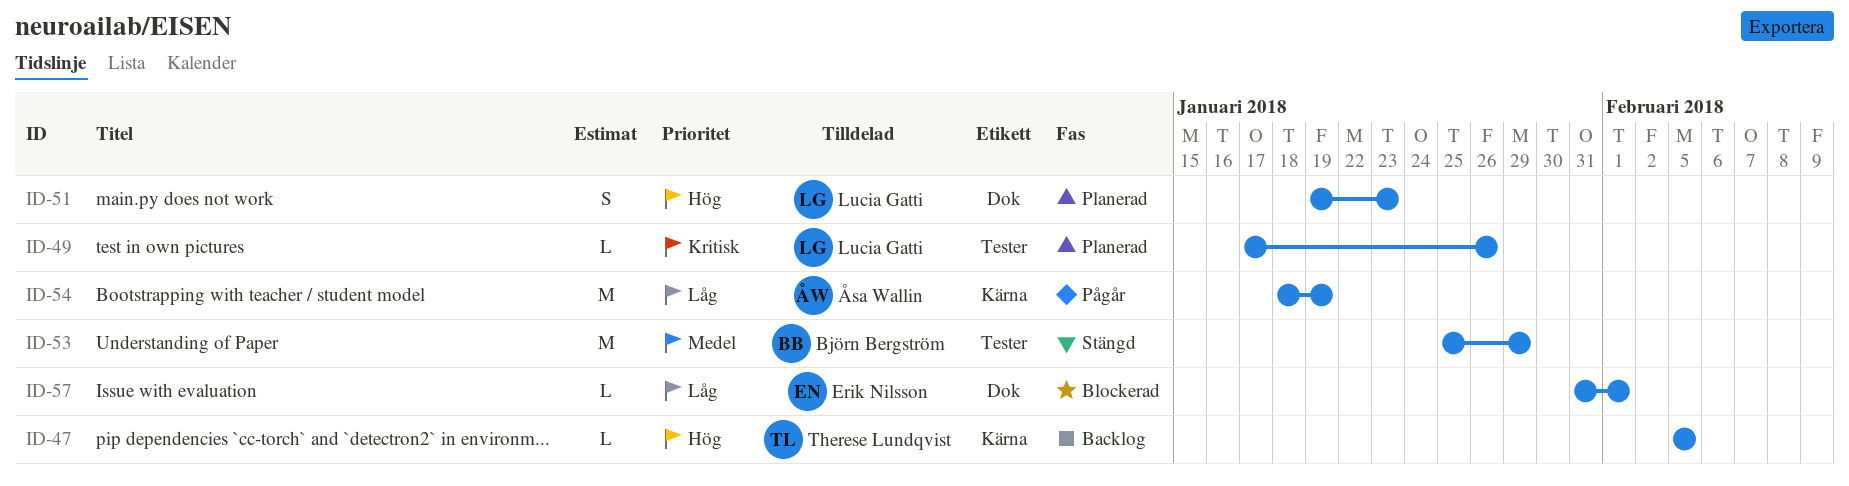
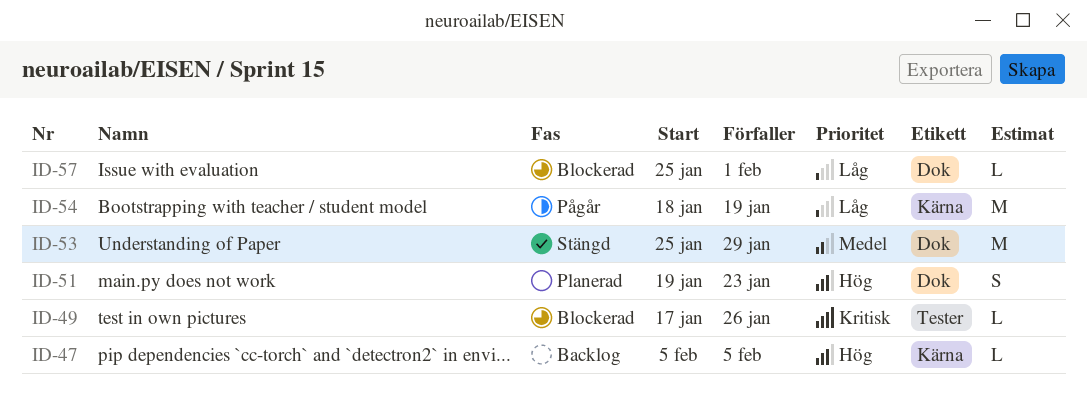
ID-49, status: Planerad -> Blockerad
ID-53, label: Tester -> Dok
ID-57, start: Jan 31 -> Jan 25

